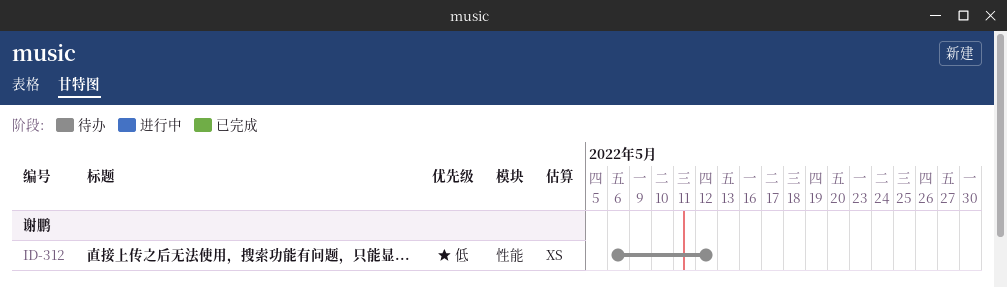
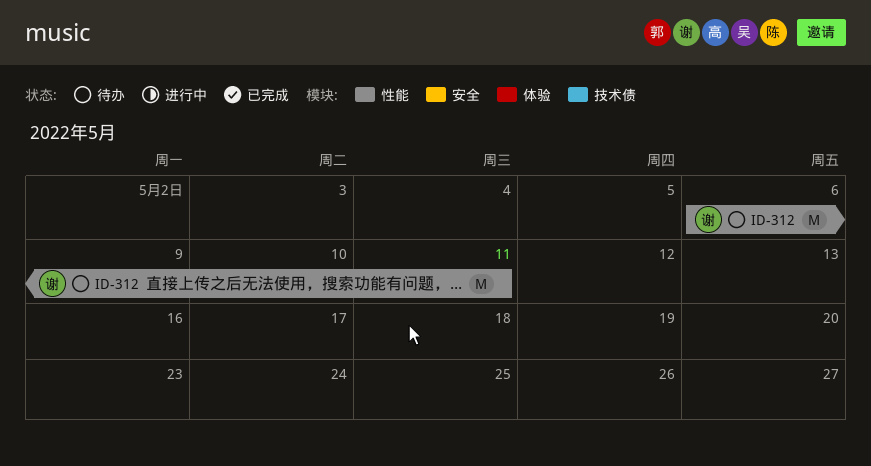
ID-312, estimate: XS -> M
ID-312, due: May 12 -> May 11

